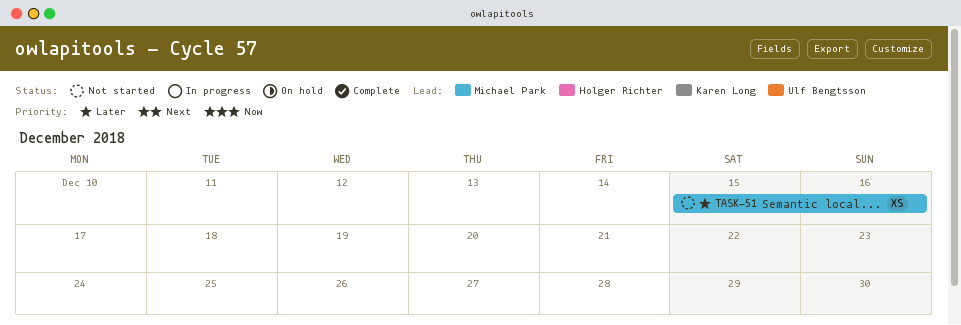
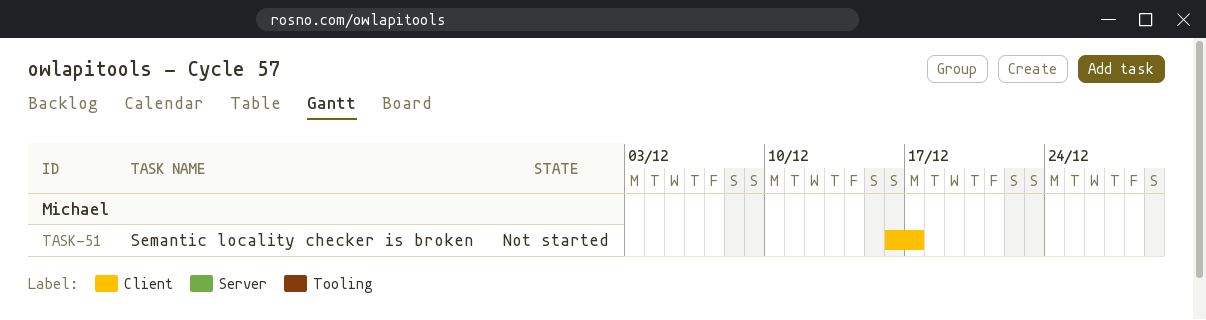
TASK-51, start: Dec 15 -> Dec 16
TASK-51, due: Dec 16 -> Dec 17

